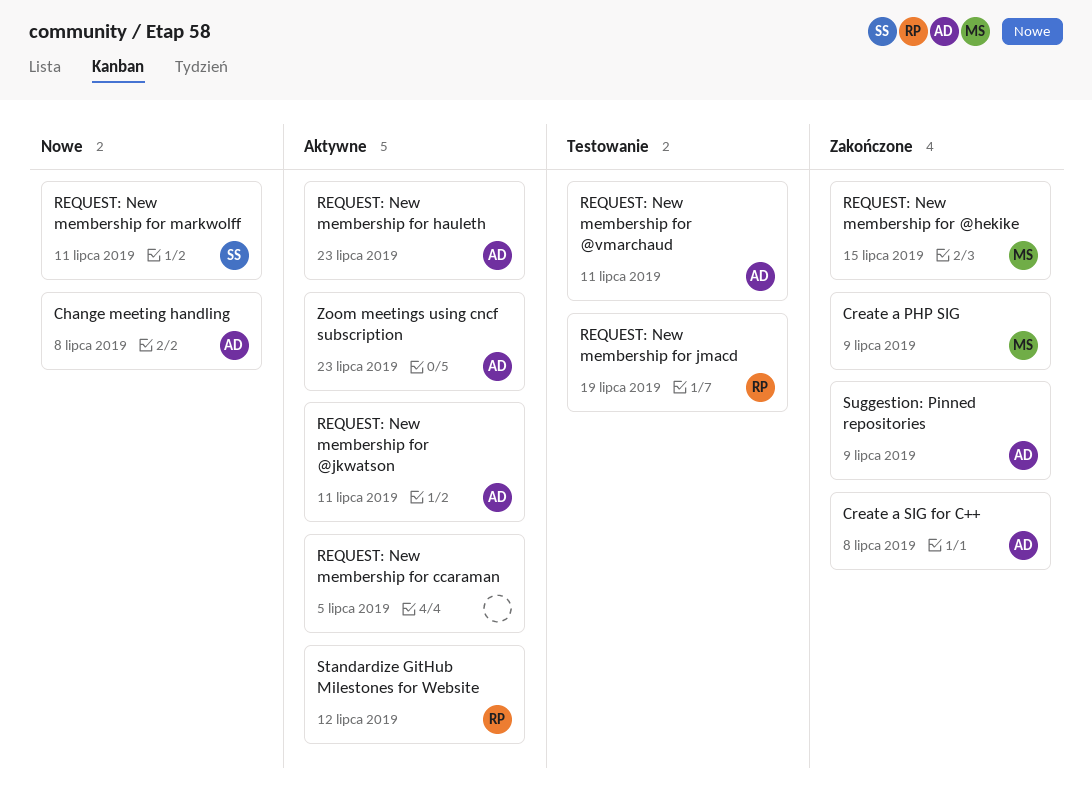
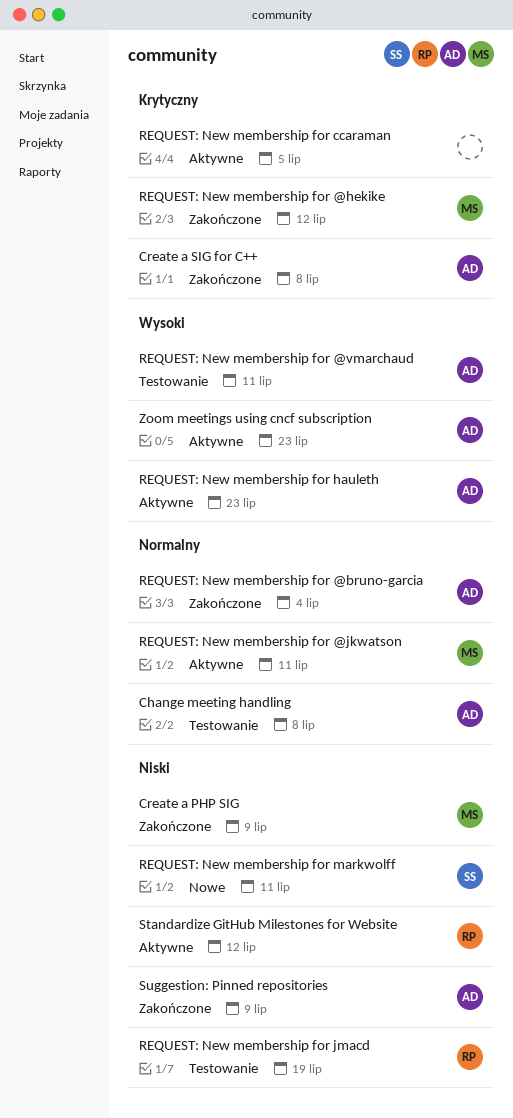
Change meeting handling, status: Nowe -> Testowanie
REQUEST: New membership for @bruno-garcia: none -> present
REQUEST: New membership for @hekike, due: Jul 15 -> Jul 12
REQUEST: New membership for @jkwatson, owner: AD -> MS

